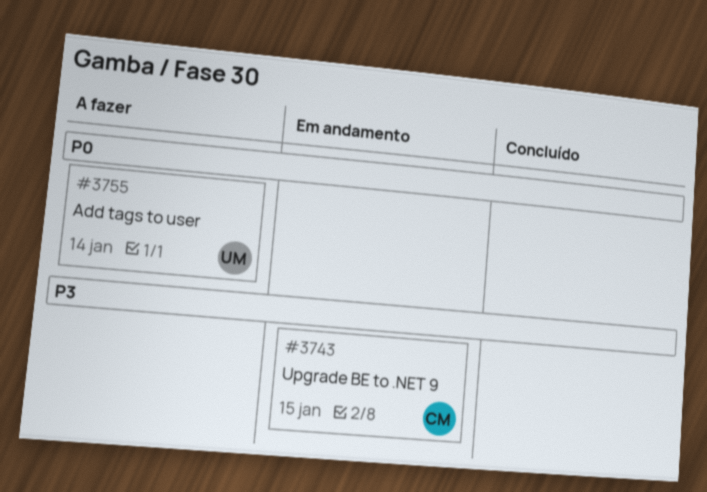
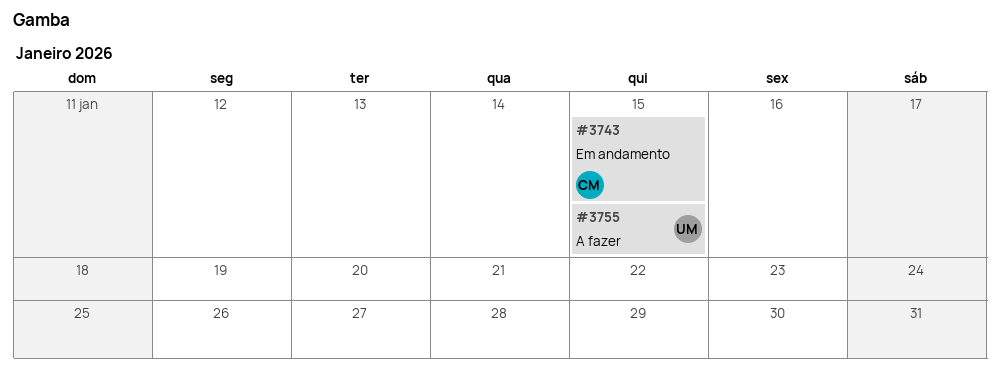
#3755, due: Jan 14 -> Jan 15

